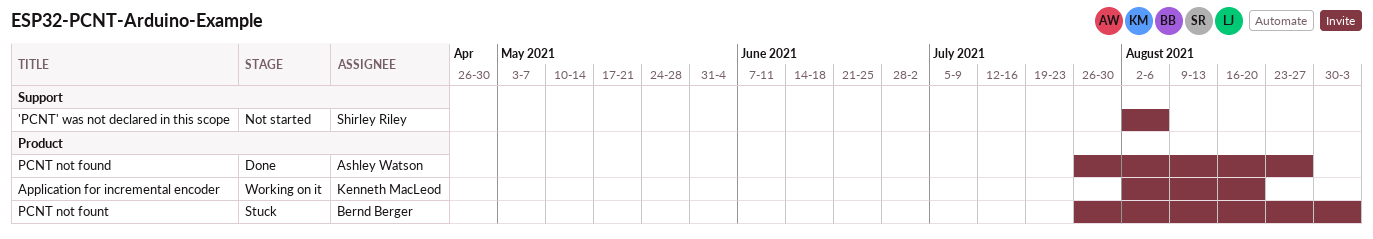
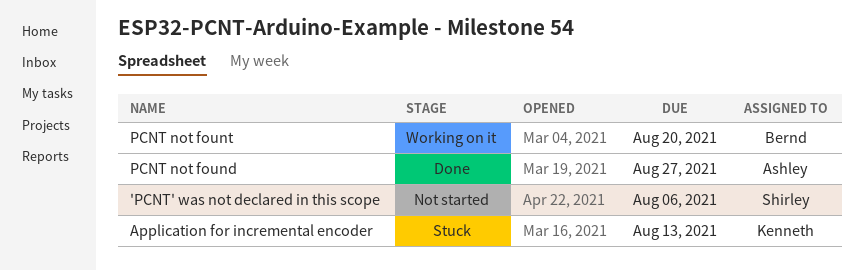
Application for incremental encoder, status: Working on it -> Stuck
Application for incremental encoder, due: Aug 20 -> Aug 13
PCNT not fount, status: Stuck -> Working on it
PCNT not fount, due: Sep 3 -> Aug 20

